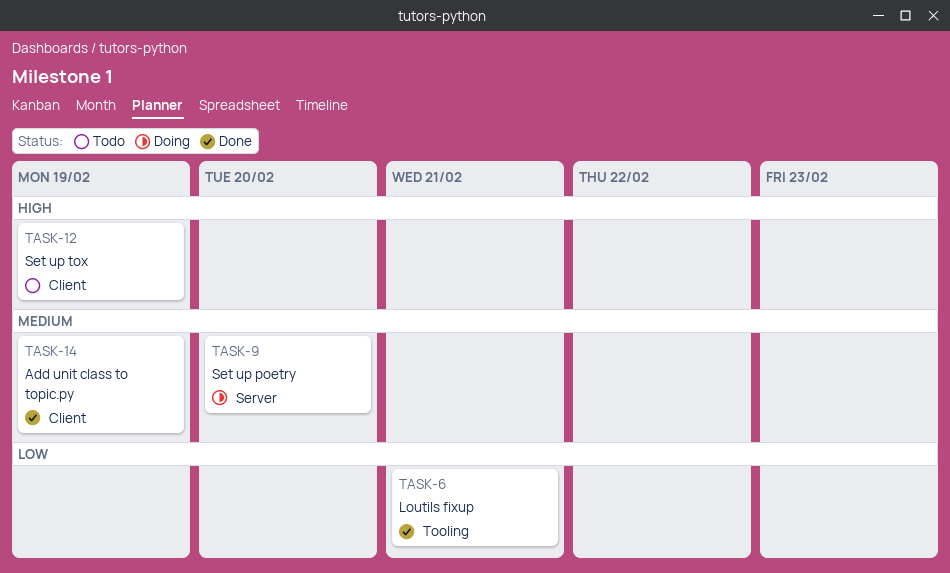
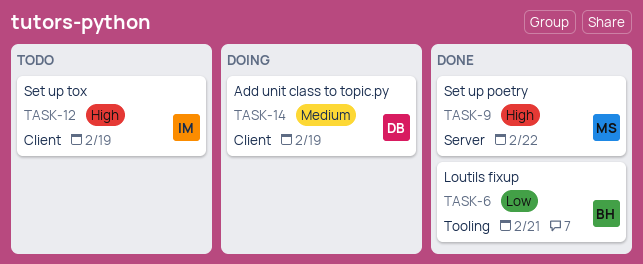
TASK-9, status: Doing -> Done
TASK-9, priority: Medium -> High
TASK-9, due: Feb 20 -> Feb 22
TASK-14, status: Done -> Doing

